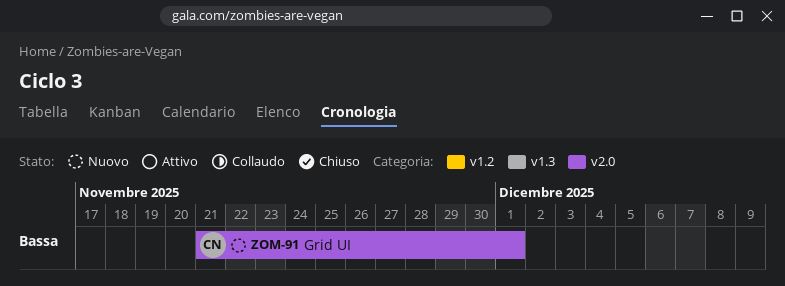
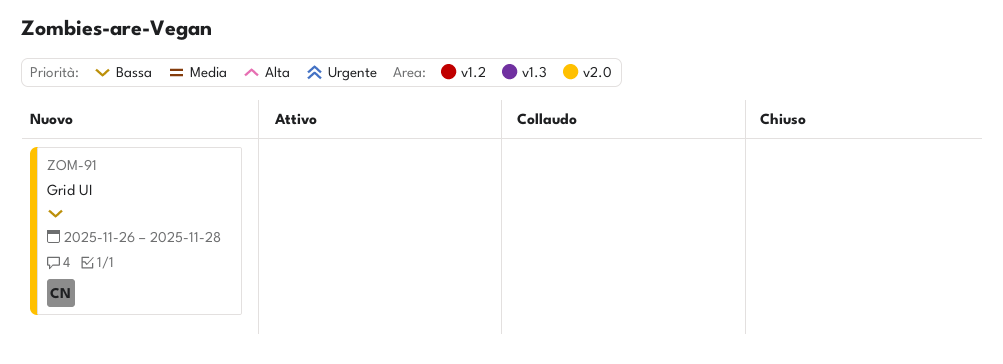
ZOM-91, start: Nov 21 -> Nov 26
ZOM-91, due: Dec 1 -> Nov 28

